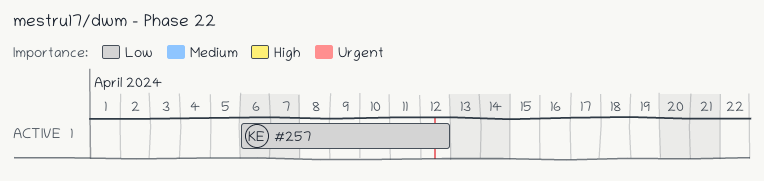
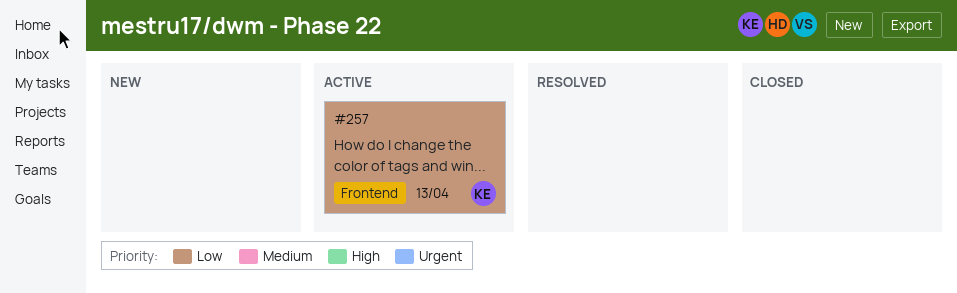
#257, due: Apr 12 -> Apr 13

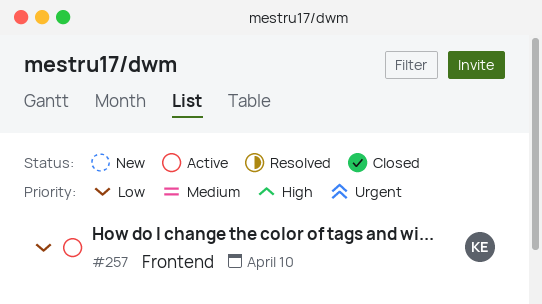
#257, due: Apr 13 -> Apr 10

